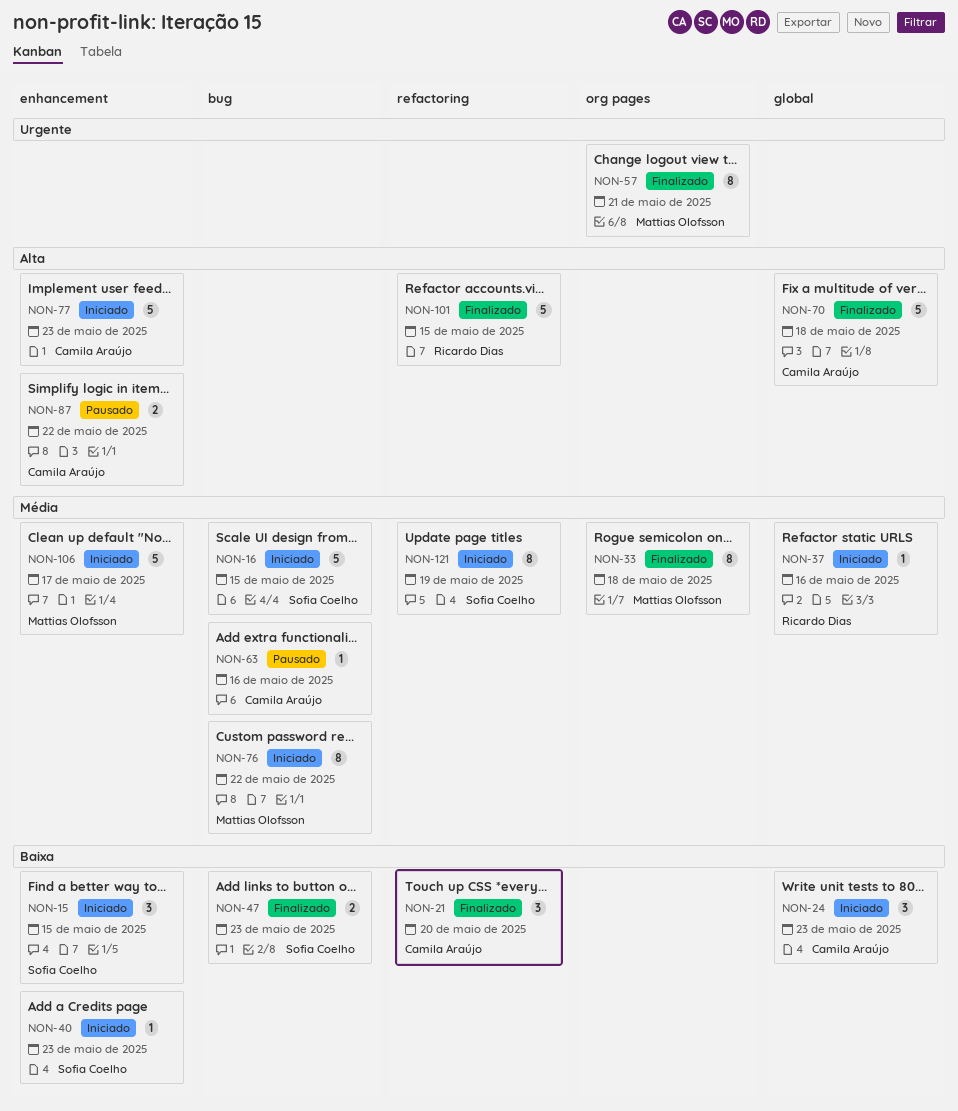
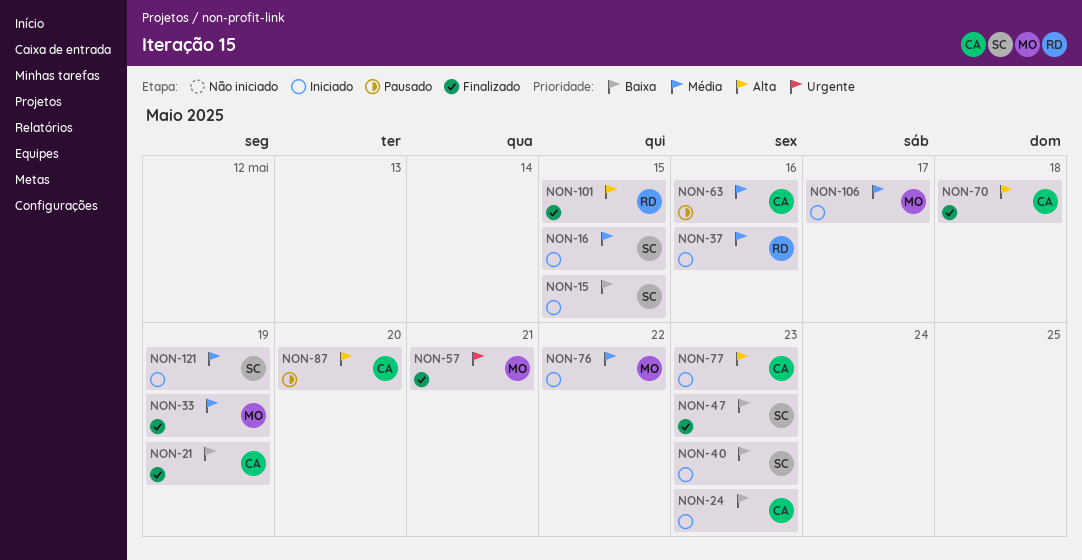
NON-21, due: May 20 -> May 19
NON-33, due: May 18 -> May 19
NON-87, due: May 22 -> May 20

